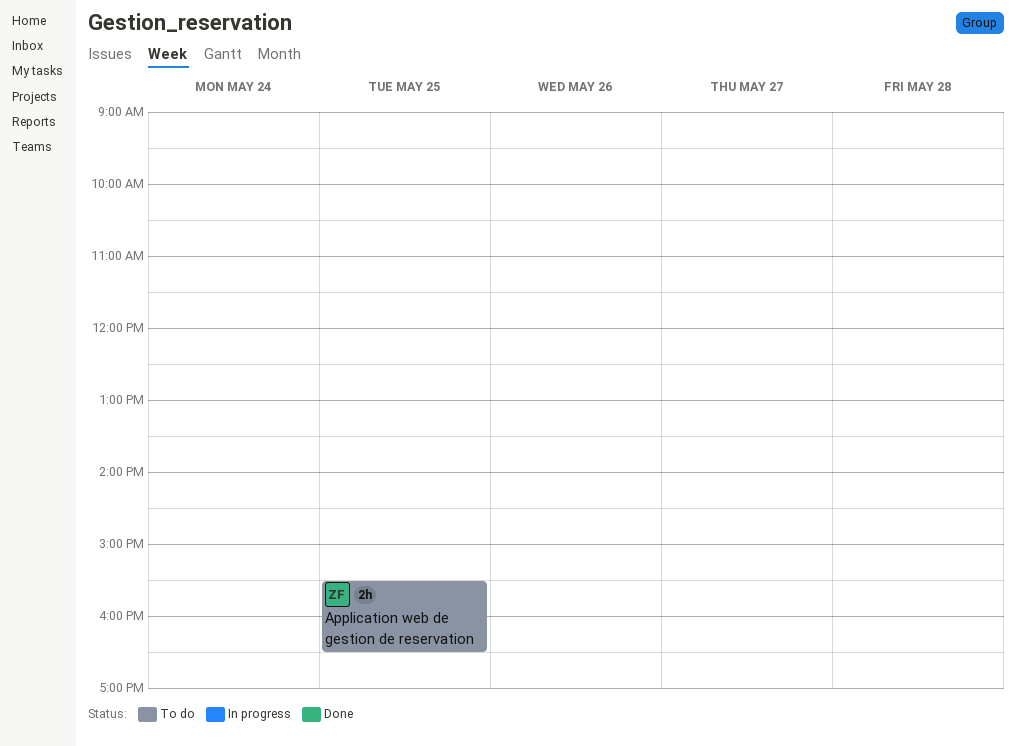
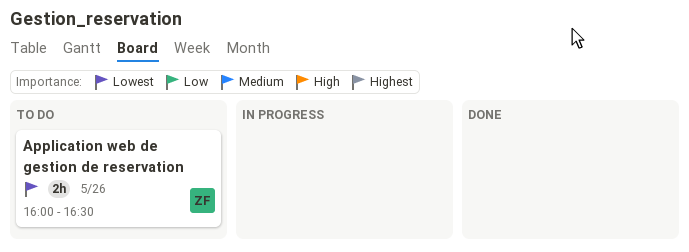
Application web de gestion de reservation, day: May 25 -> May 26
Application web de gestion de reservation, begins: 15:30 -> 16:00

